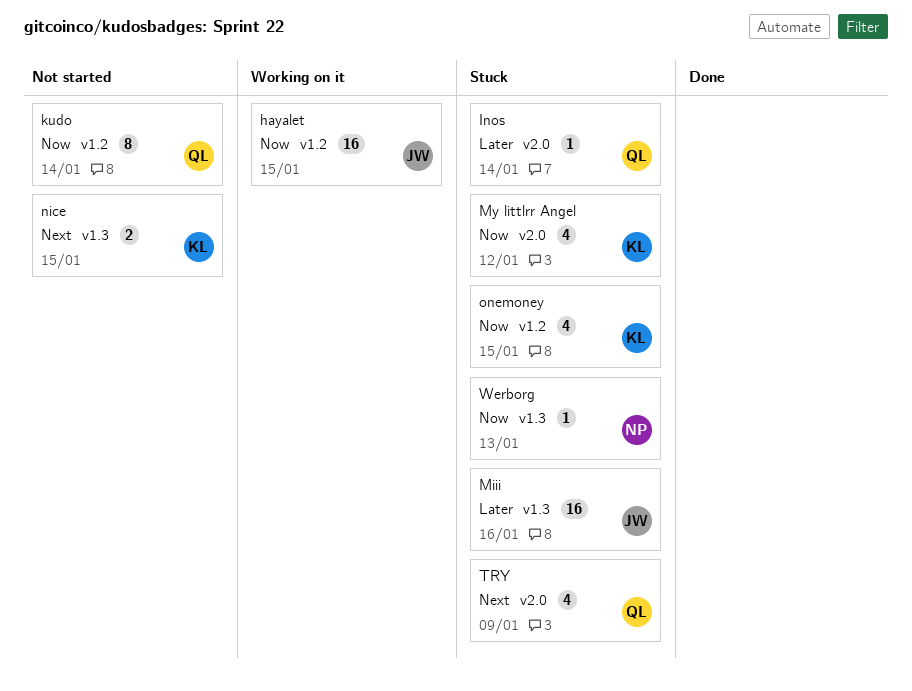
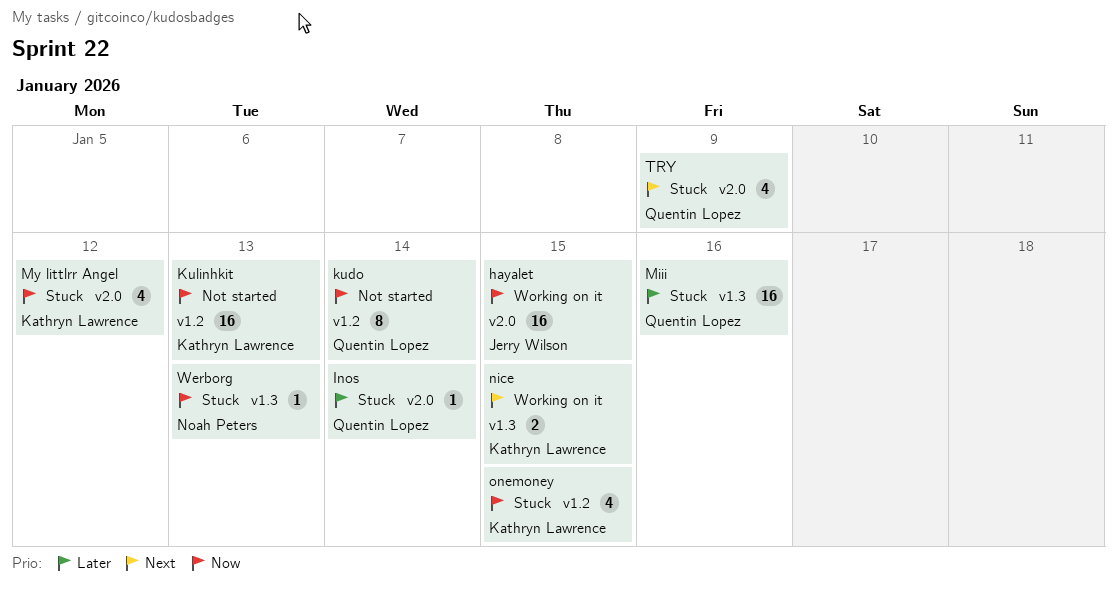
hayalet, label: v1.2 -> v2.0
Kulinhkit: none -> present
Miii, owner: Jerry Wilson -> Quentin Lopez
nice, status: Not started -> Working on it

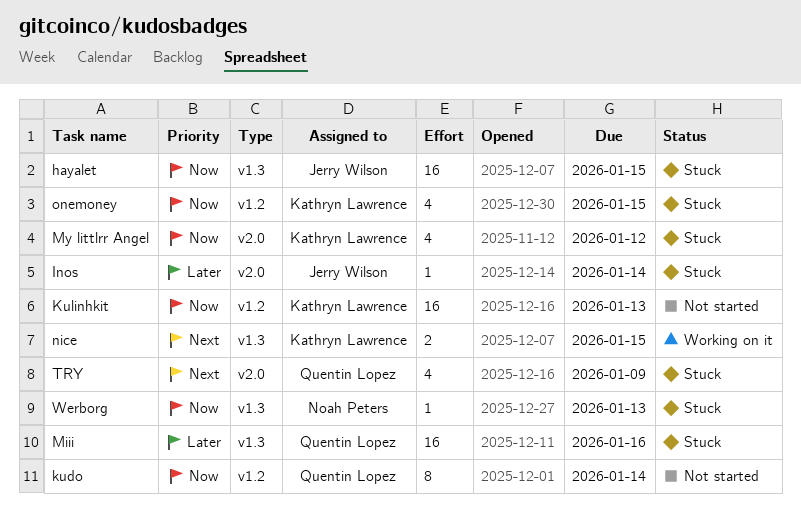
hayalet, status: Working on it -> Stuck
hayalet, label: v2.0 -> v1.3
Inos, owner: Quentin Lopez -> Jerry Wilson

